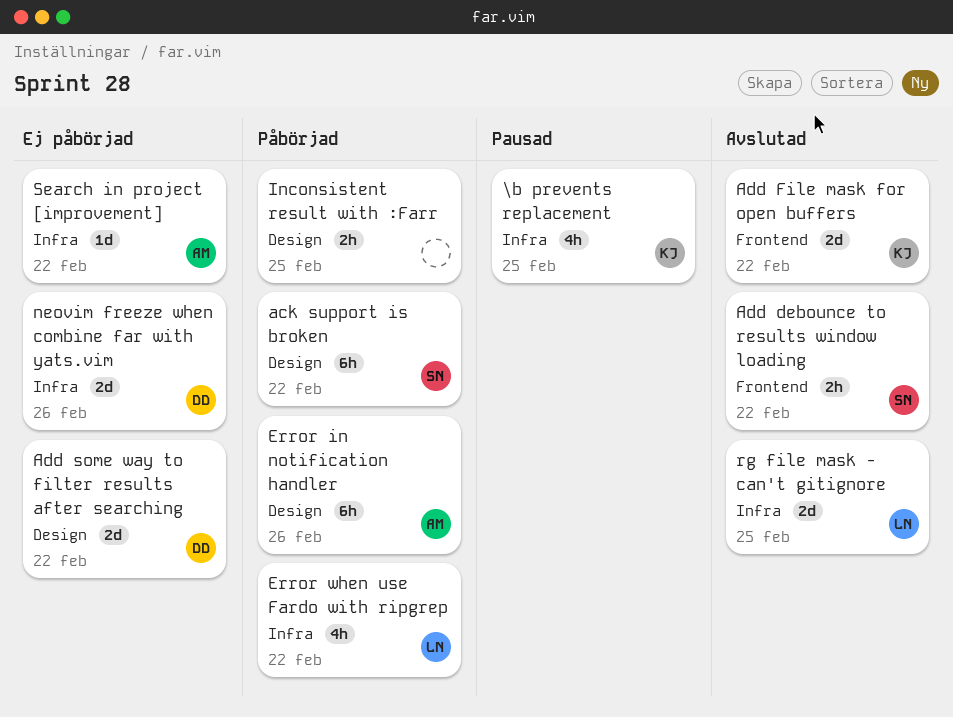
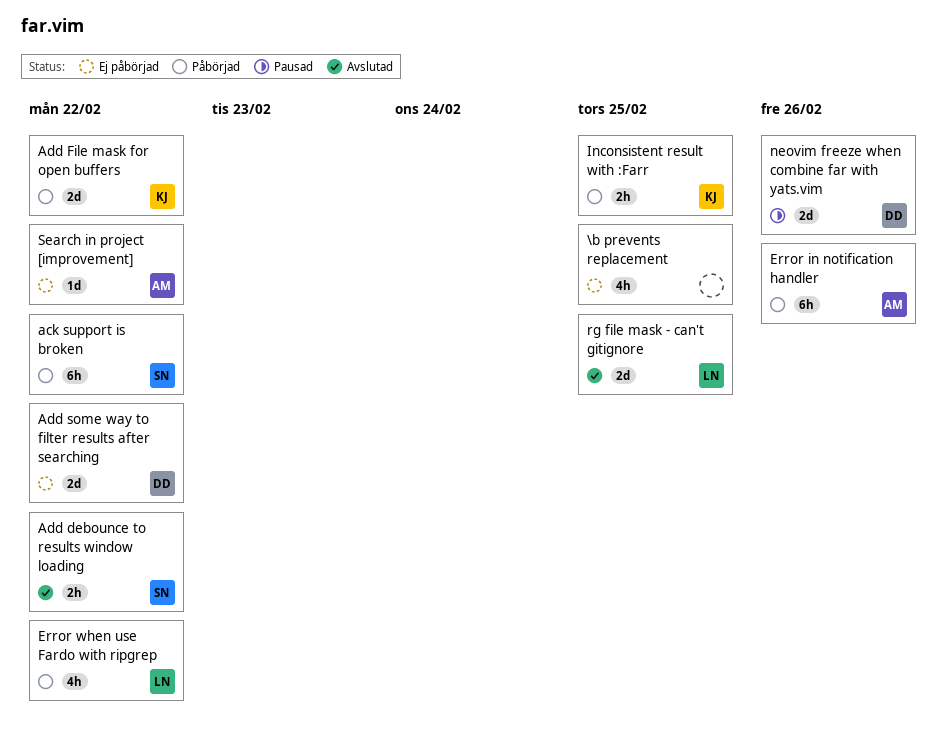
\b prevents replacement, status: Pausad -> Ej påbörjad
\b prevents replacement, owner: KJ -> none
Add File mask for open buffers, status: Avslutad -> Påbörjad
Inconsistent result with :Farr, owner: none -> KJ
neovim freeze when combine far with yats.vim, status: Ej påbörjad -> Pausad

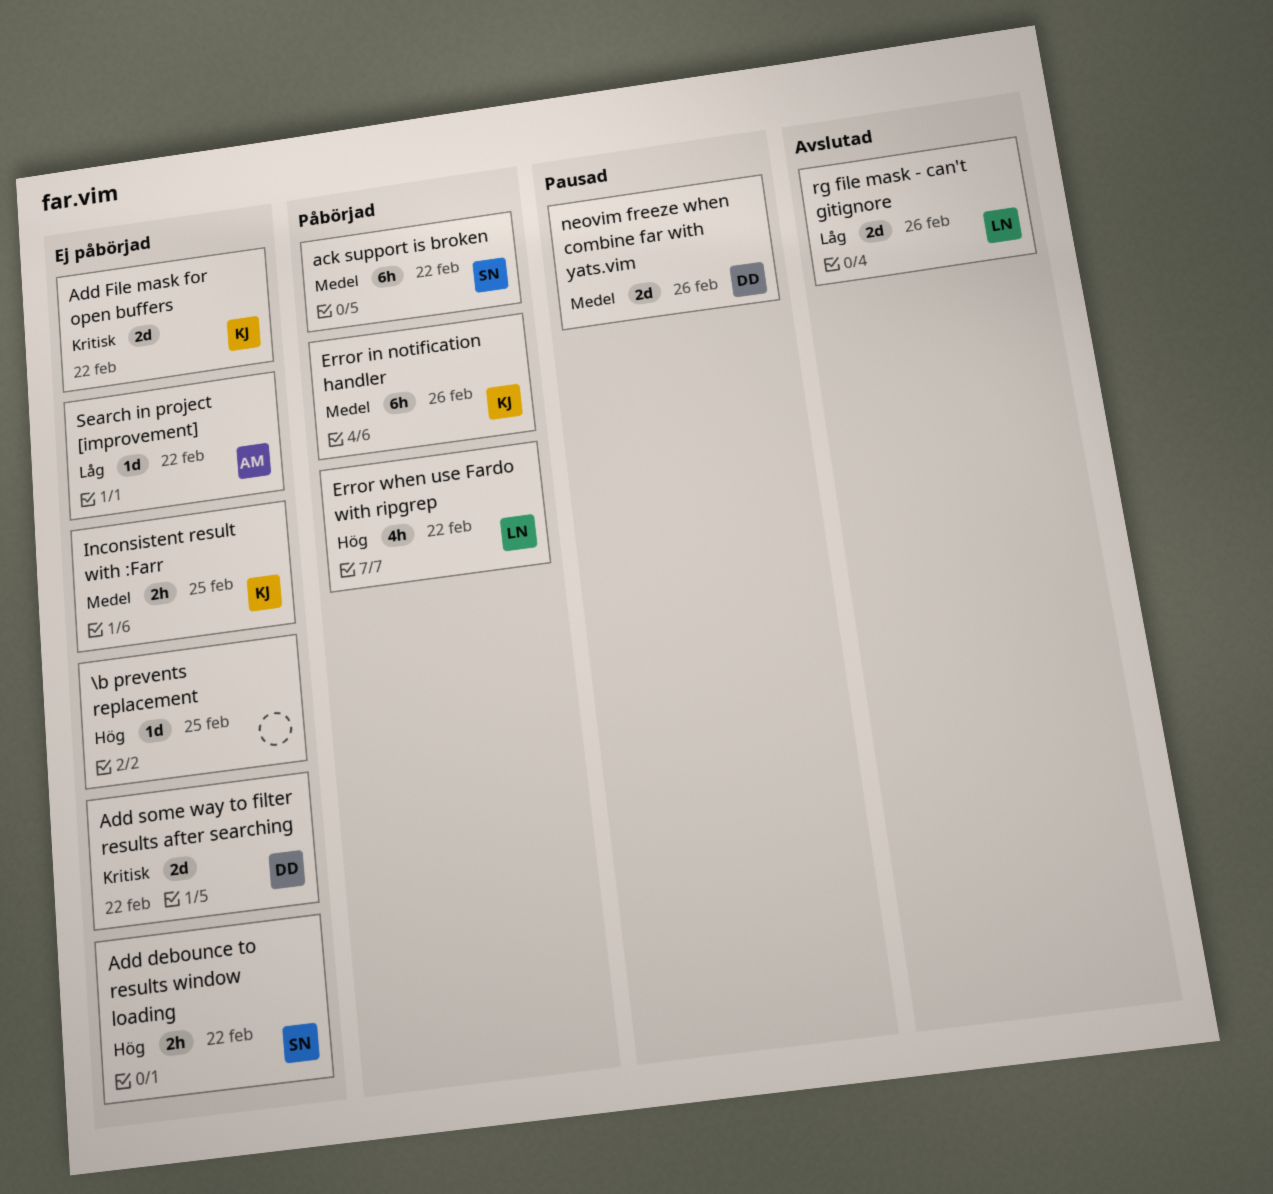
\b prevents replacement, estimate: 4h -> 1d
Add debounce to results window loading, status: Avslutad -> Ej påbörjad
Add File mask for open buffers, status: Påbörjad -> Ej påbörjad
Error in notification handler, owner: AM -> KJ
Inconsistent result with :Farr, status: Påbörjad -> Ej påbörjad
rg file mask - can't gitignore, due: Feb 25 -> Feb 26

